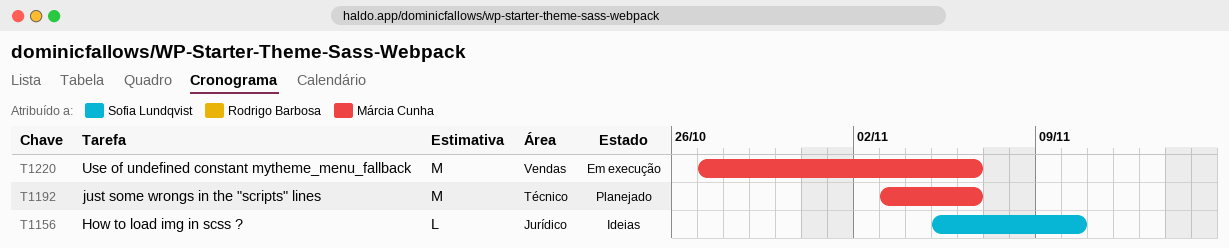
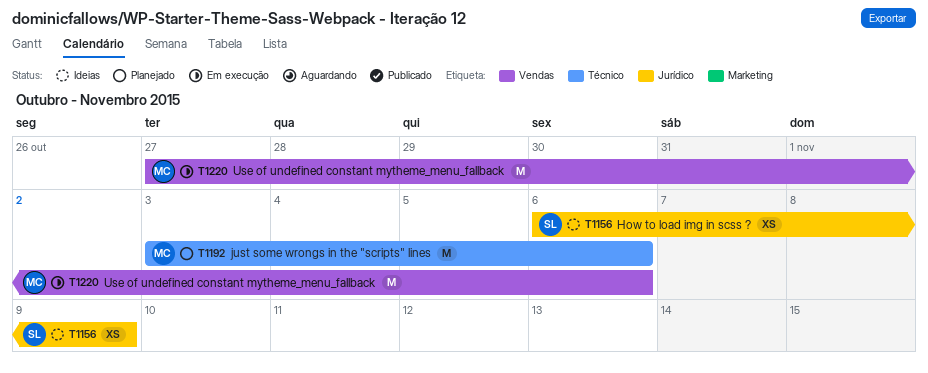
T1156, estimate: L -> XS
T1156, start: Nov 5 -> Nov 6
T1156, due: Nov 10 -> Nov 9

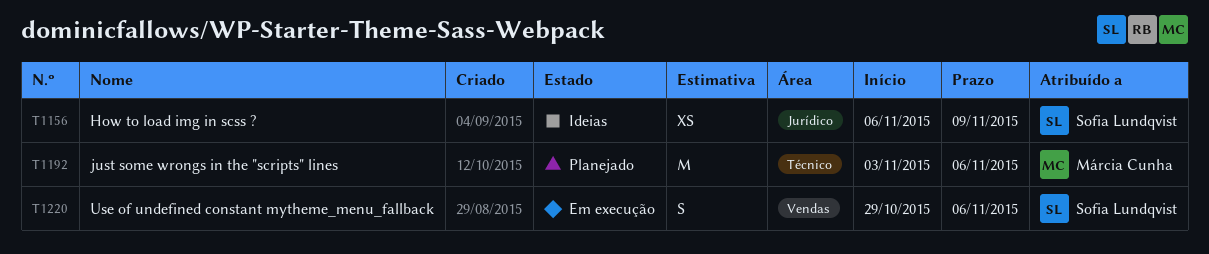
T1220, owner: Márcia Cunha -> Sofia Lundqvist
T1220, estimate: M -> S
T1220, start: Oct 27 -> Oct 29

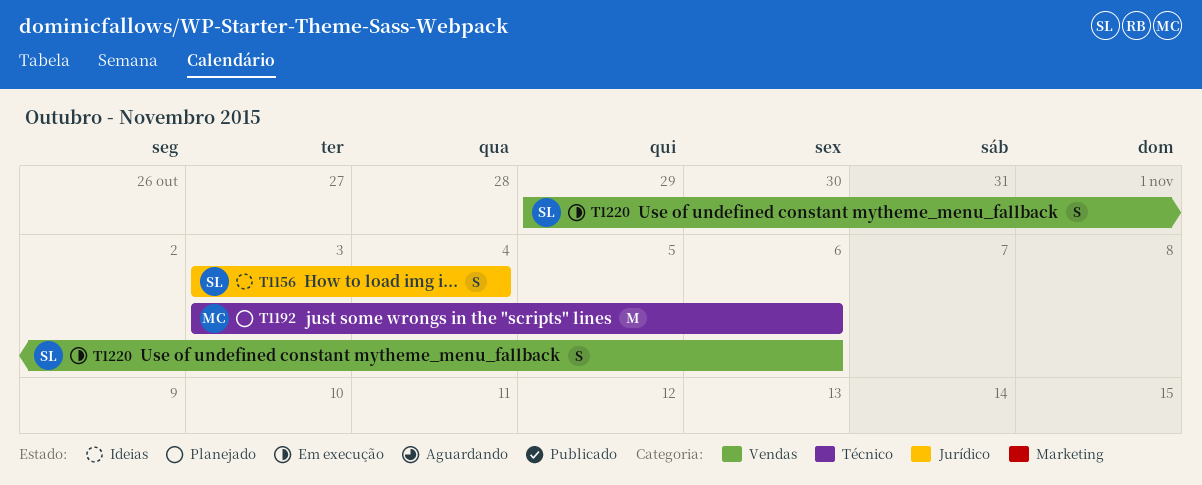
T1156, estimate: XS -> S
T1156, start: Nov 6 -> Nov 3
T1156, due: Nov 9 -> Nov 4

